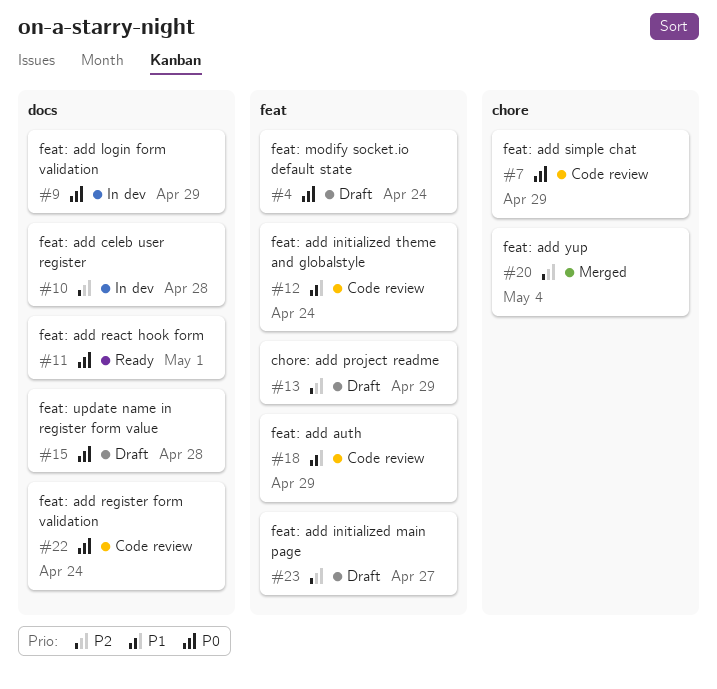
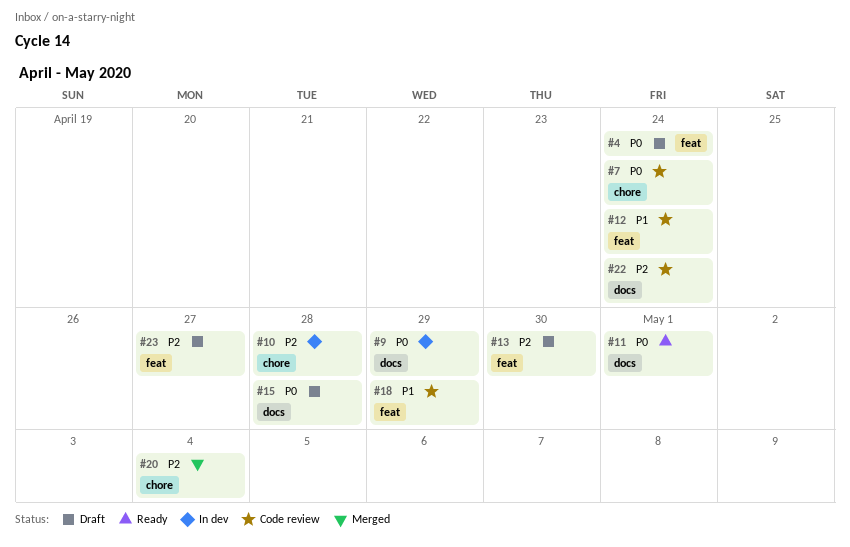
#7, due: Apr 29 -> Apr 24
#10, label: docs -> chore
#13, due: Apr 29 -> Apr 30
#22, priority: P0 -> P2

